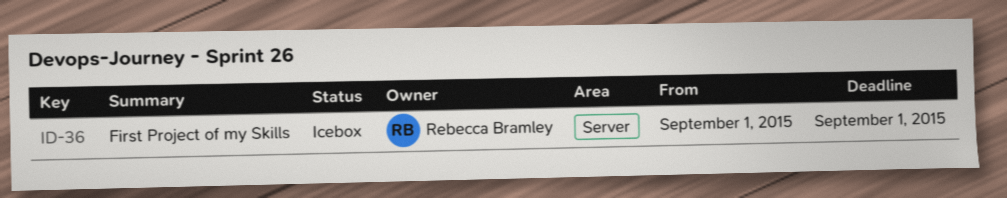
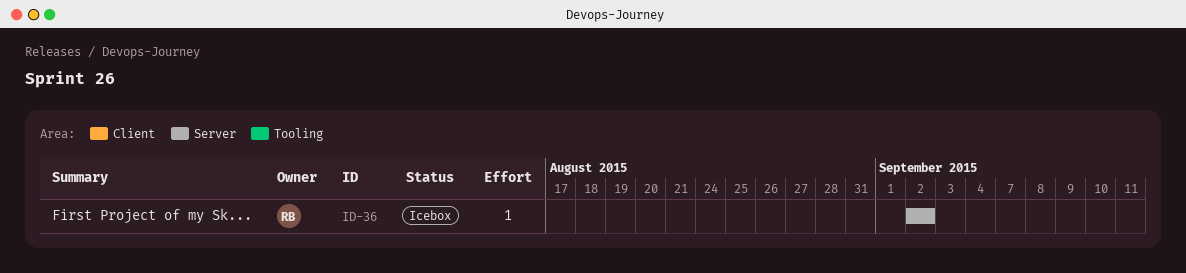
ID-36, start: Sep 1 -> Sep 2
ID-36, due: Sep 1 -> Sep 2

